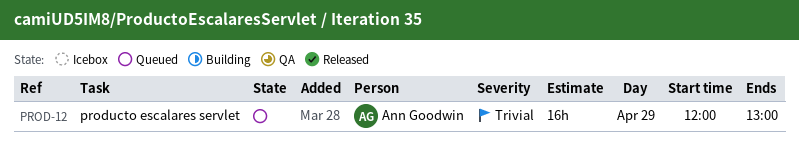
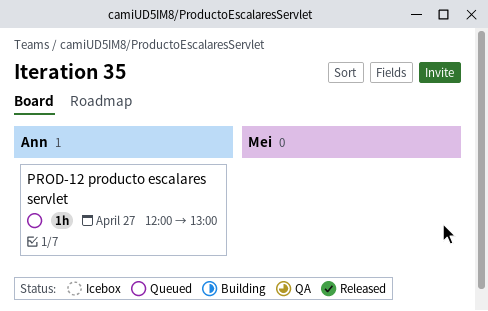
PROD-12, estimate: 16h -> 1h
PROD-12, day: Apr 29 -> Apr 27

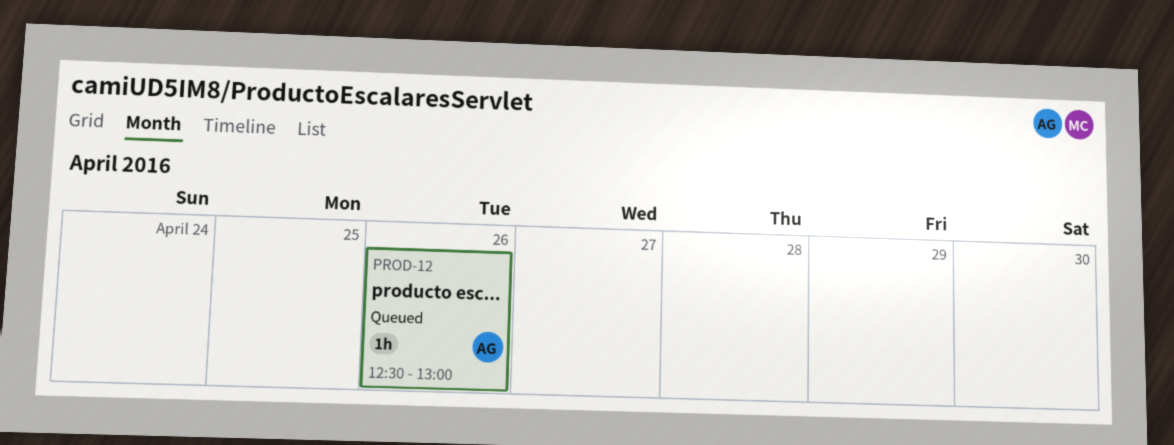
PROD-12, day: Apr 27 -> Apr 26
PROD-12, begins: 12:00 -> 12:30

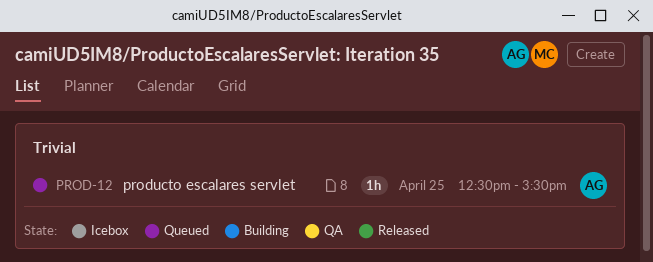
PROD-12, day: Apr 26 -> Apr 25
PROD-12, ends: 13:00 -> 15:30

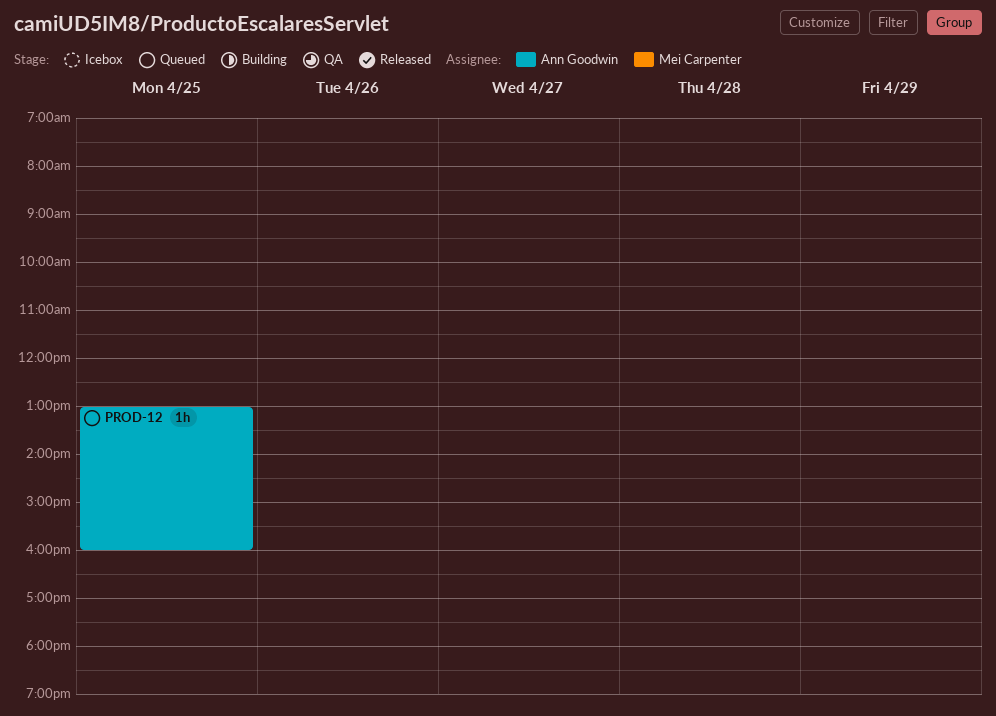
PROD-12, begins: 12:30 -> 13:00
PROD-12, ends: 15:30 -> 16:00

